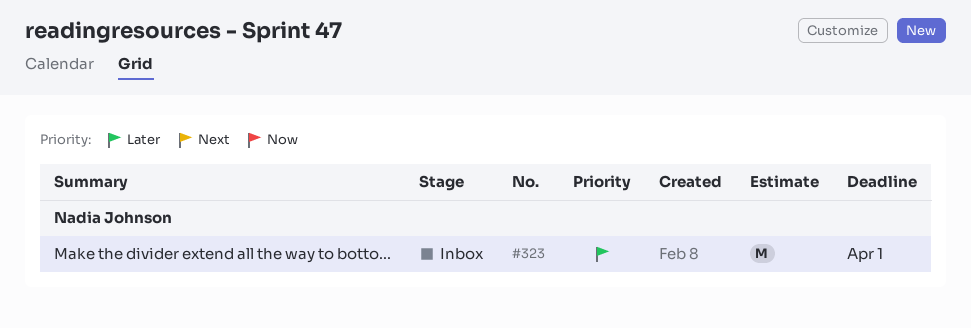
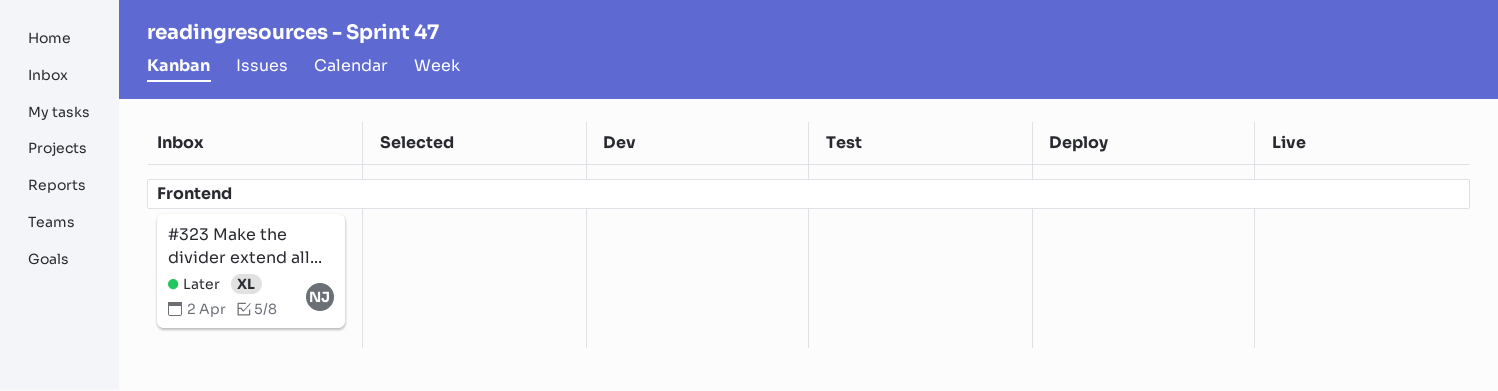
#323, estimate: M -> XL
#323, due: Apr 1 -> Apr 2

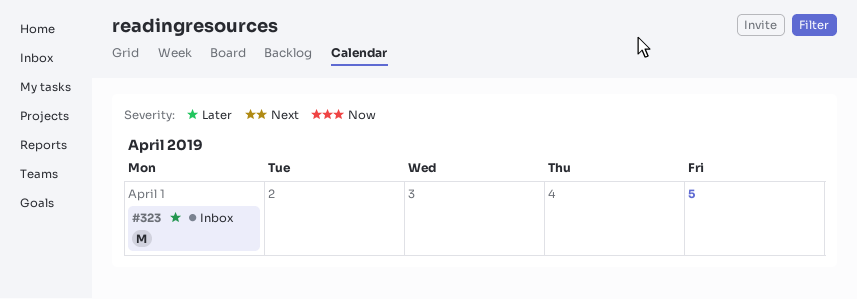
#323, estimate: XL -> M
#323, due: Apr 2 -> Apr 1

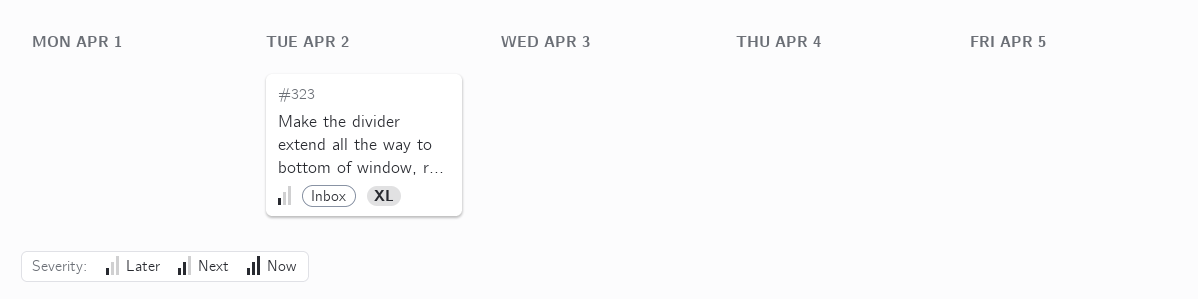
#323, estimate: M -> XL
#323, due: Apr 1 -> Apr 2

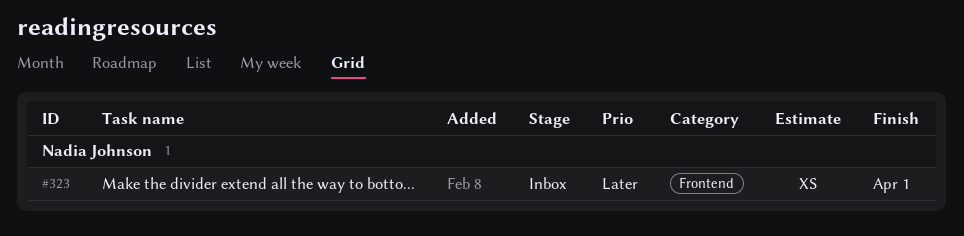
#323, estimate: XL -> XS
#323, due: Apr 2 -> Apr 1

